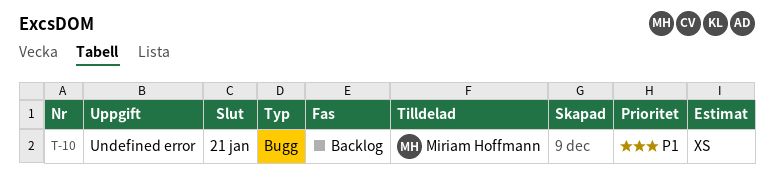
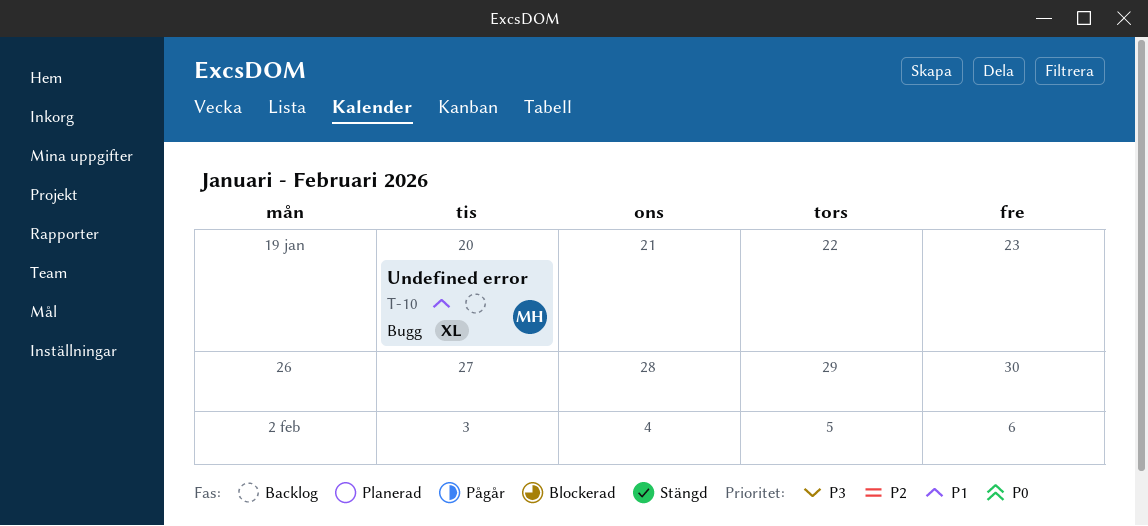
T-10, estimate: XS -> XL
T-10, due: Jan 21 -> Jan 20

